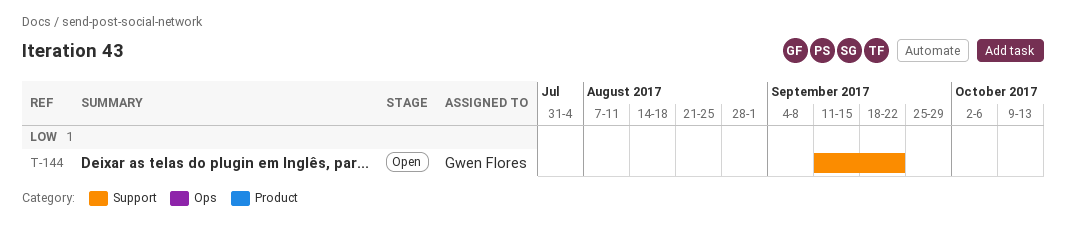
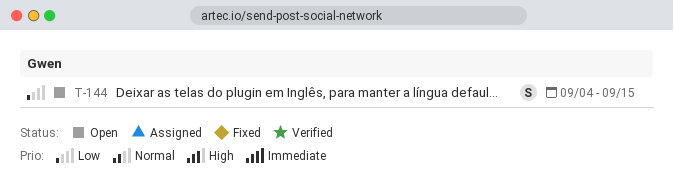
T-144, start: Sep 11 -> Sep 4
T-144, due: Sep 22 -> Sep 15

